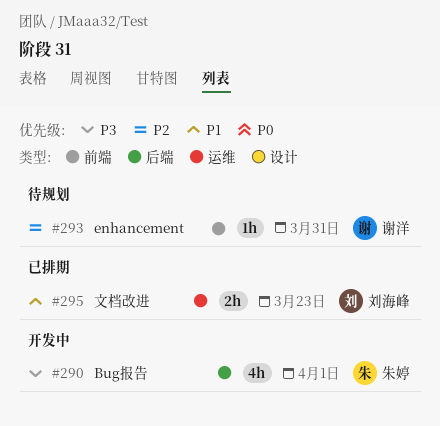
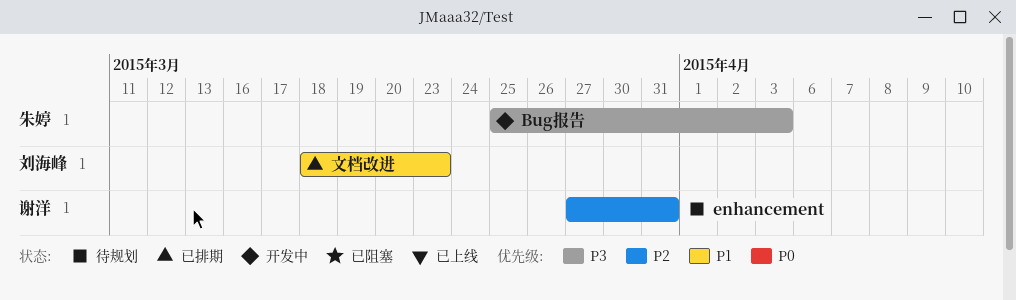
Bug报告, due: Apr 1 -> Apr 3

